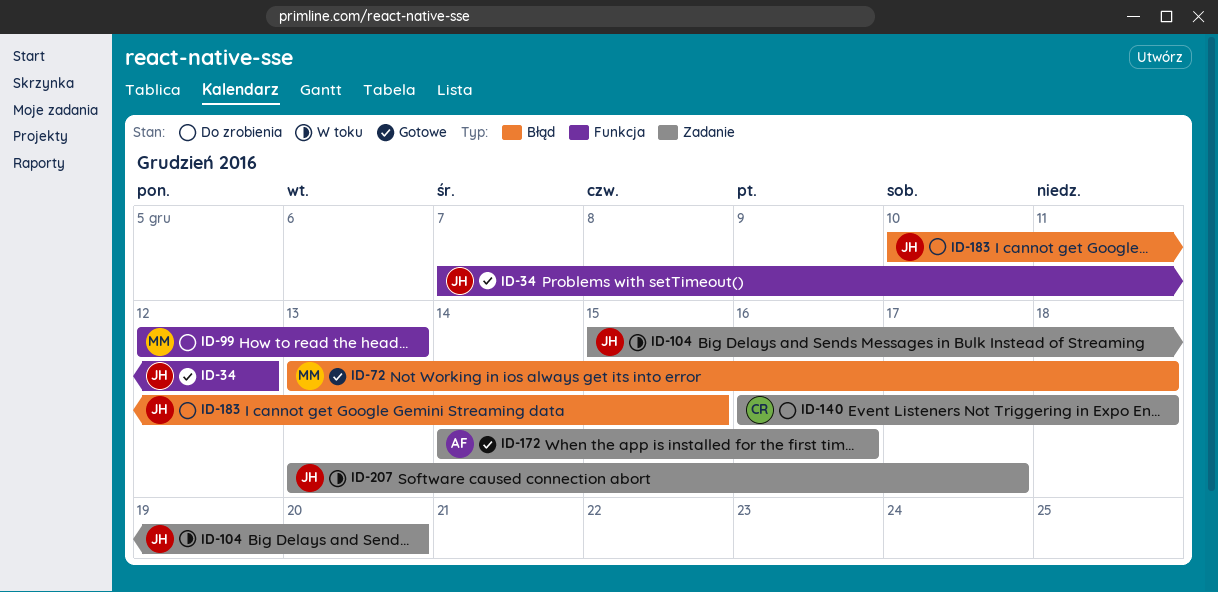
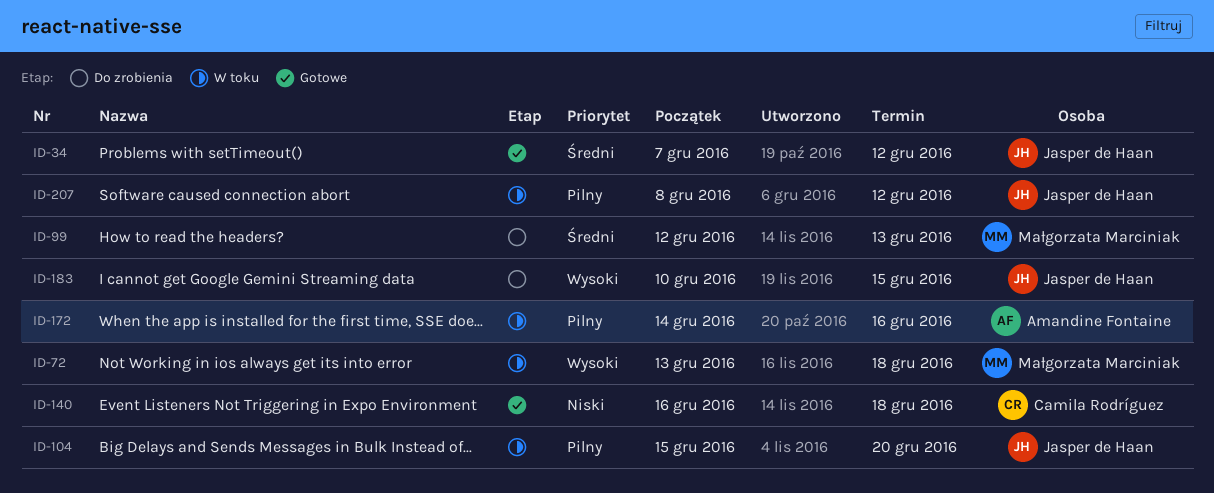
ID-72, status: Gotowe -> W toku
ID-140, status: Do zrobienia -> Gotowe
ID-172, status: Gotowe -> W toku
ID-207, start: Dec 13 -> Dec 8
ID-207, due: Dec 17 -> Dec 12

